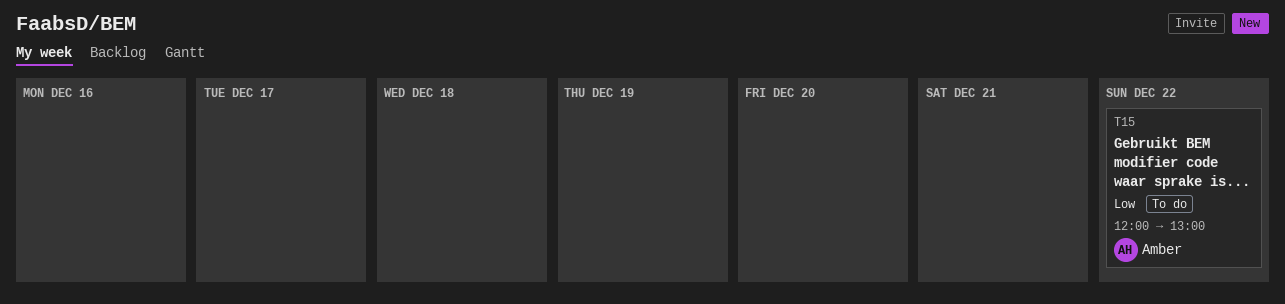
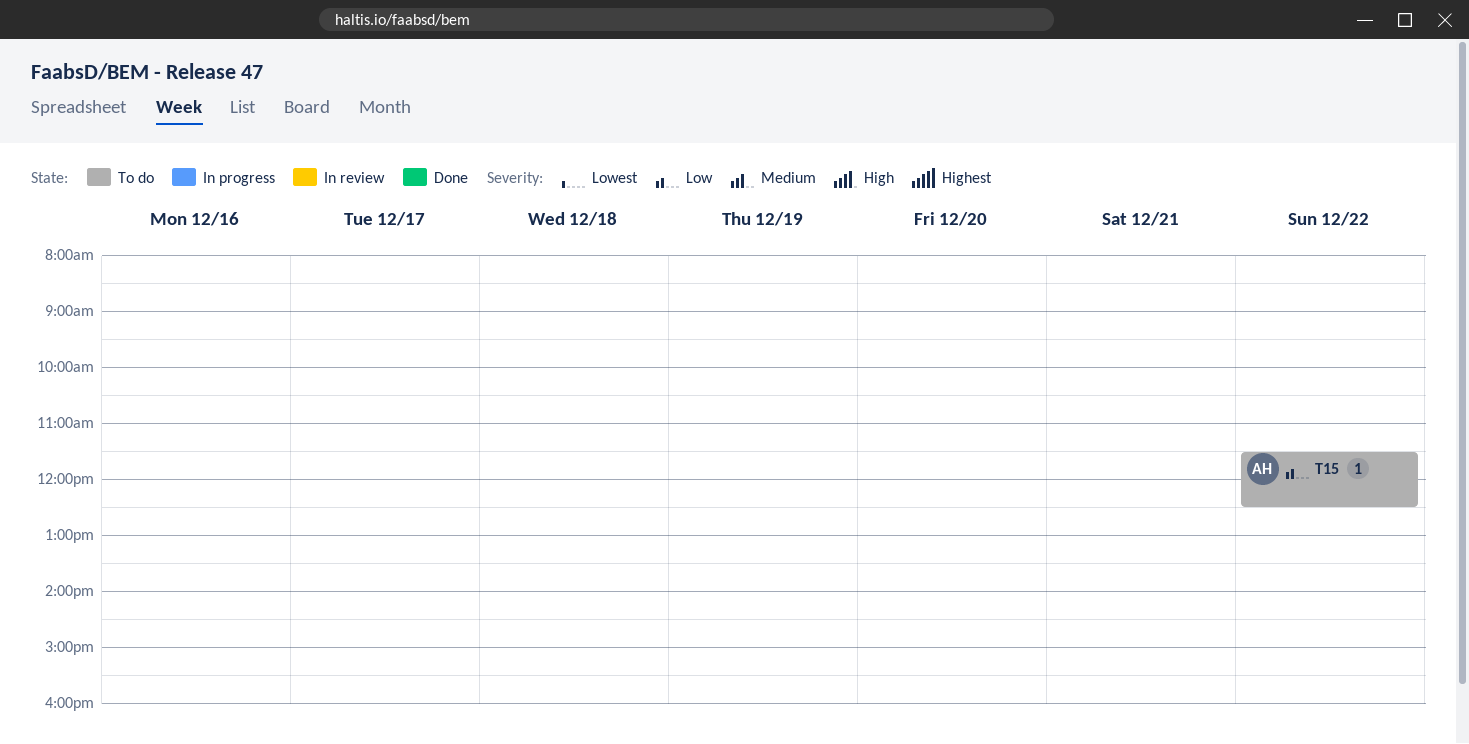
T15, begins: 12:00 -> 11:30
T15, ends: 13:00 -> 12:30

